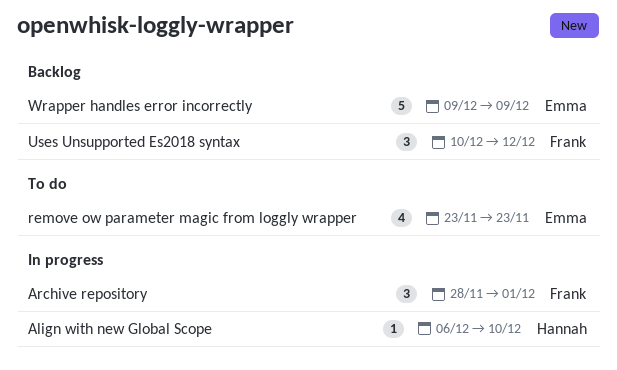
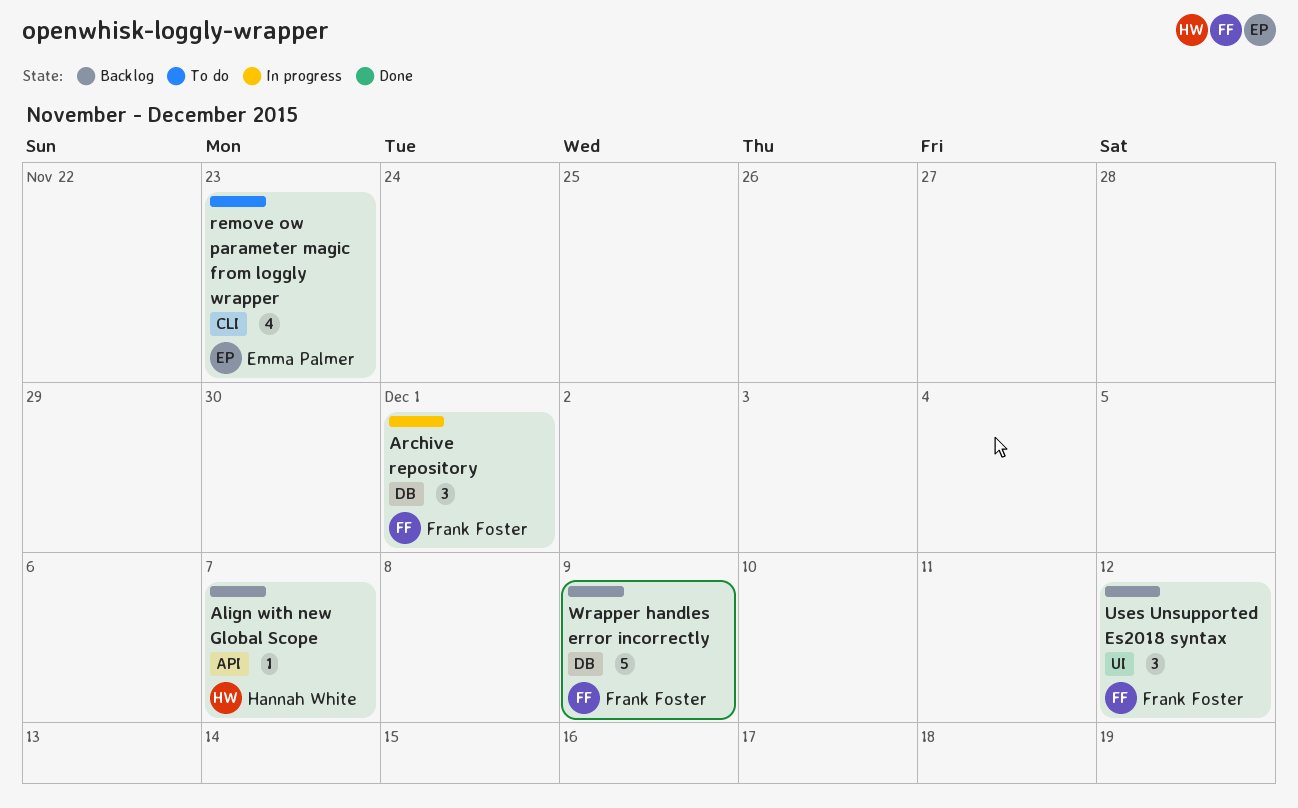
Align with new Global Scope, status: In progress -> Backlog
Align with new Global Scope, due: Dec 10 -> Dec 7
Wrapper handles error incorrectly, owner: Emma Palmer -> Frank Foster

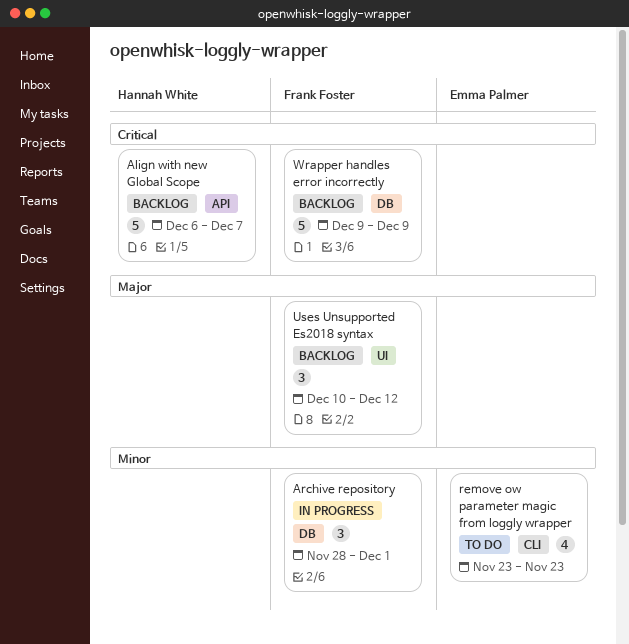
Align with new Global Scope, estimate: 1 -> 5

